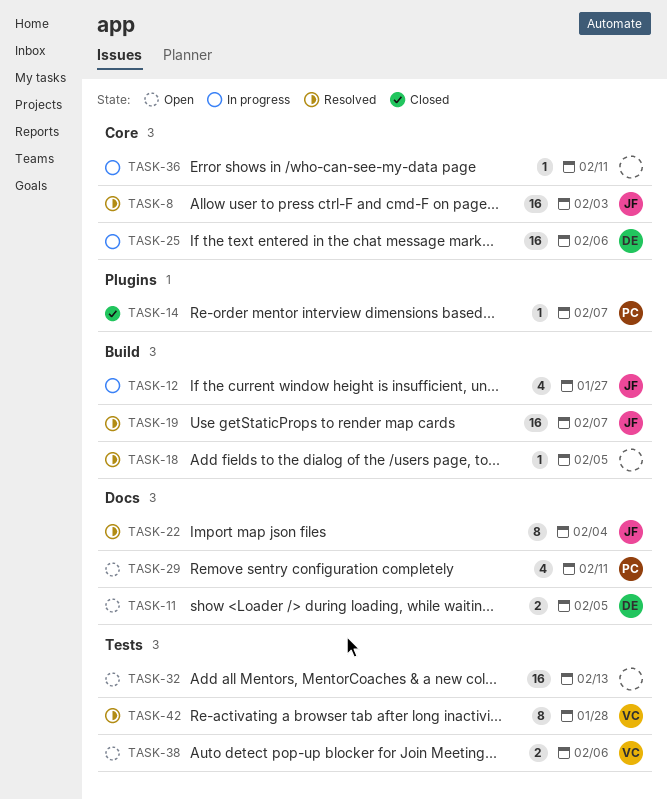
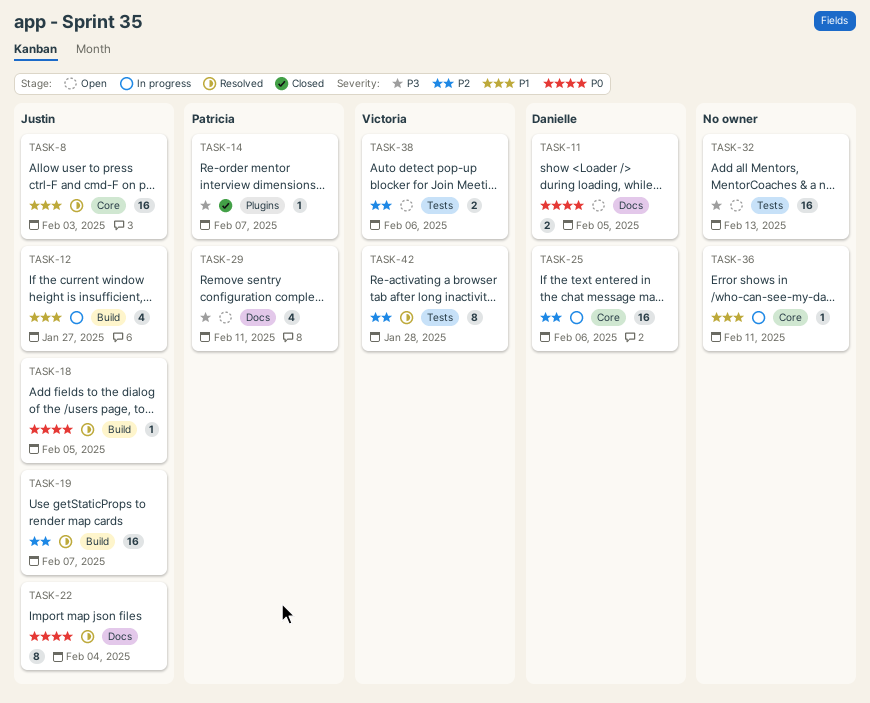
TASK-18, owner: none -> Justin

